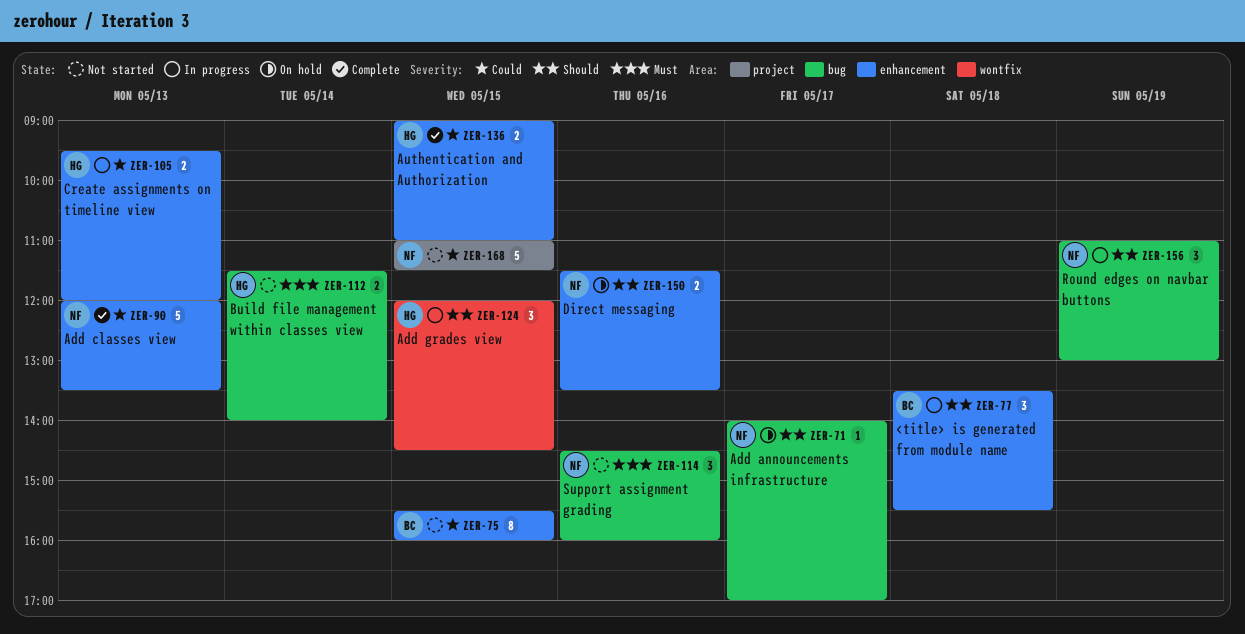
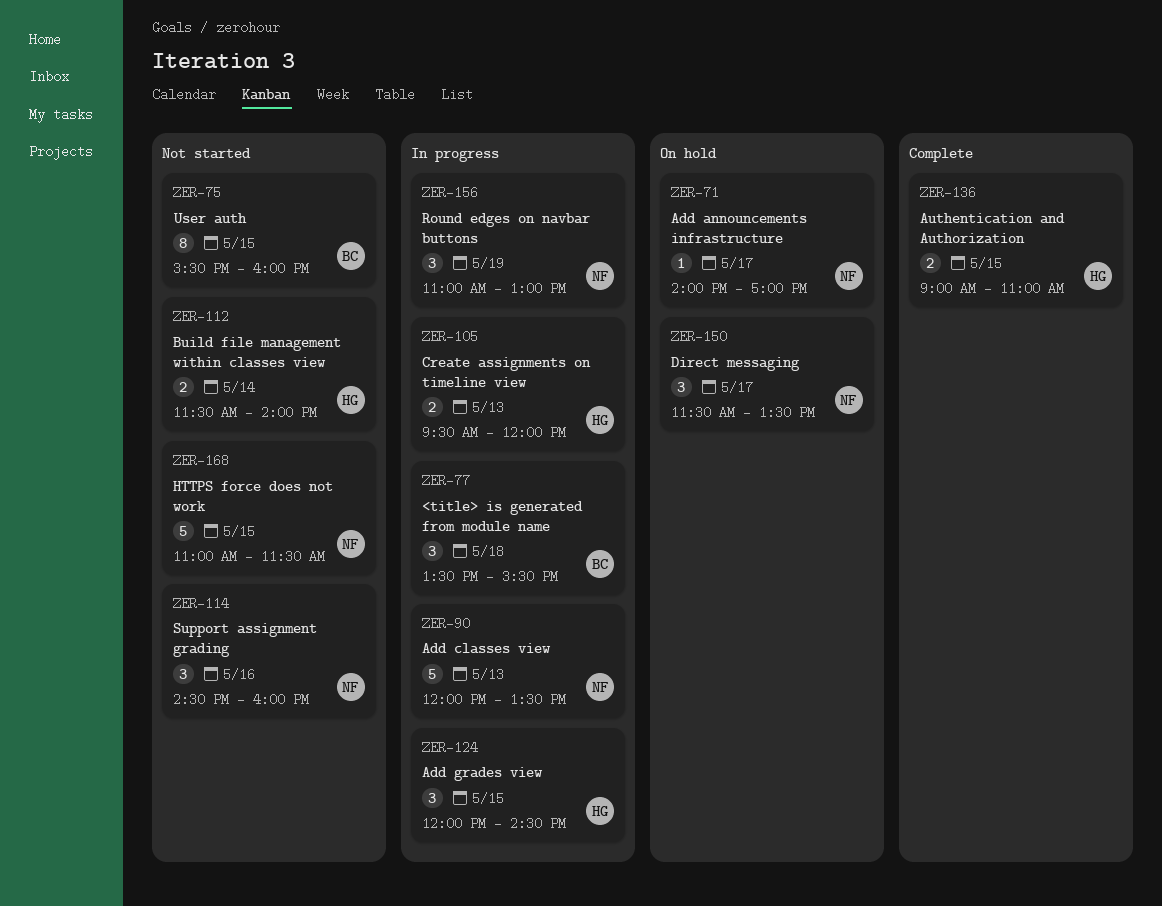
ZER-90, status: Complete -> In progress
ZER-150, estimate: 2 -> 3
ZER-150, day: May 16 -> May 17

